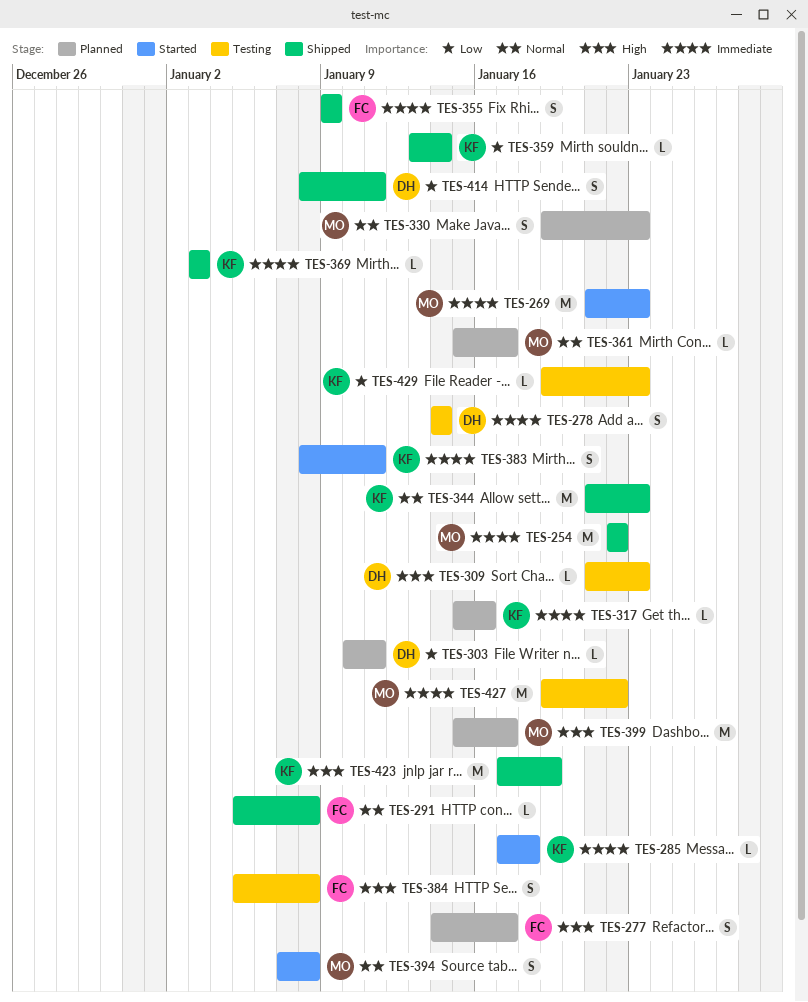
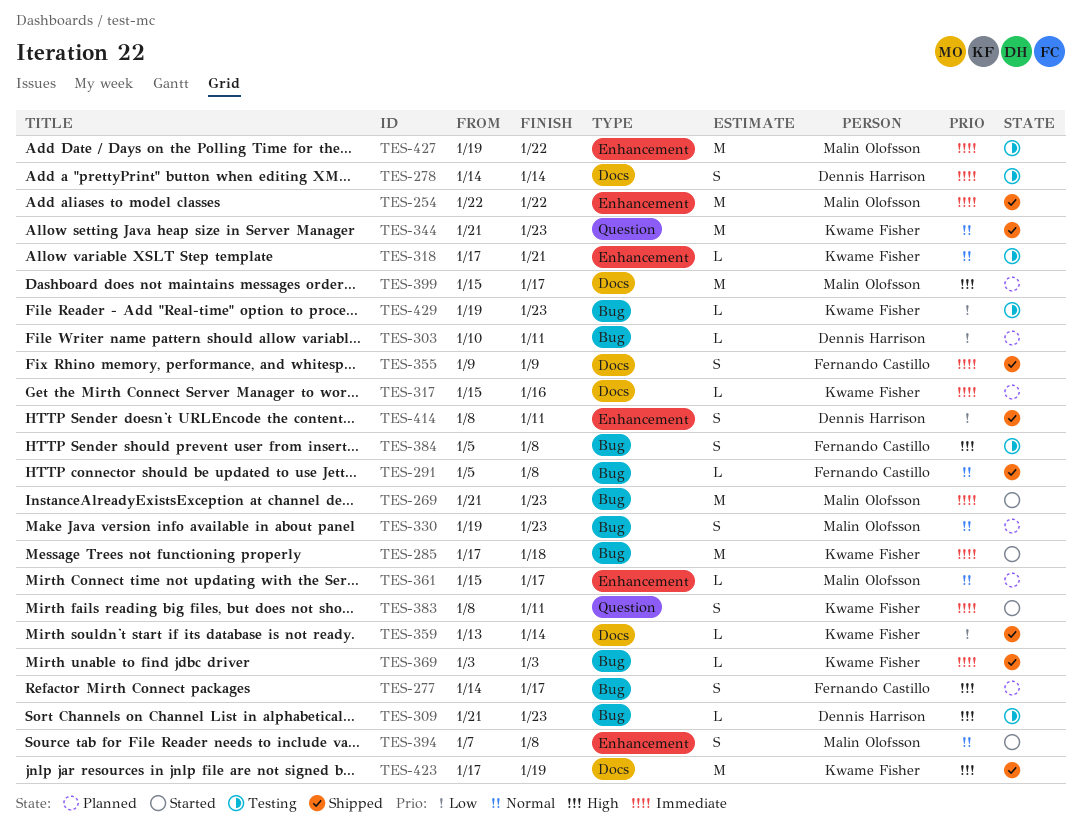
TES-285, estimate: L -> M
TES-318: none -> present

